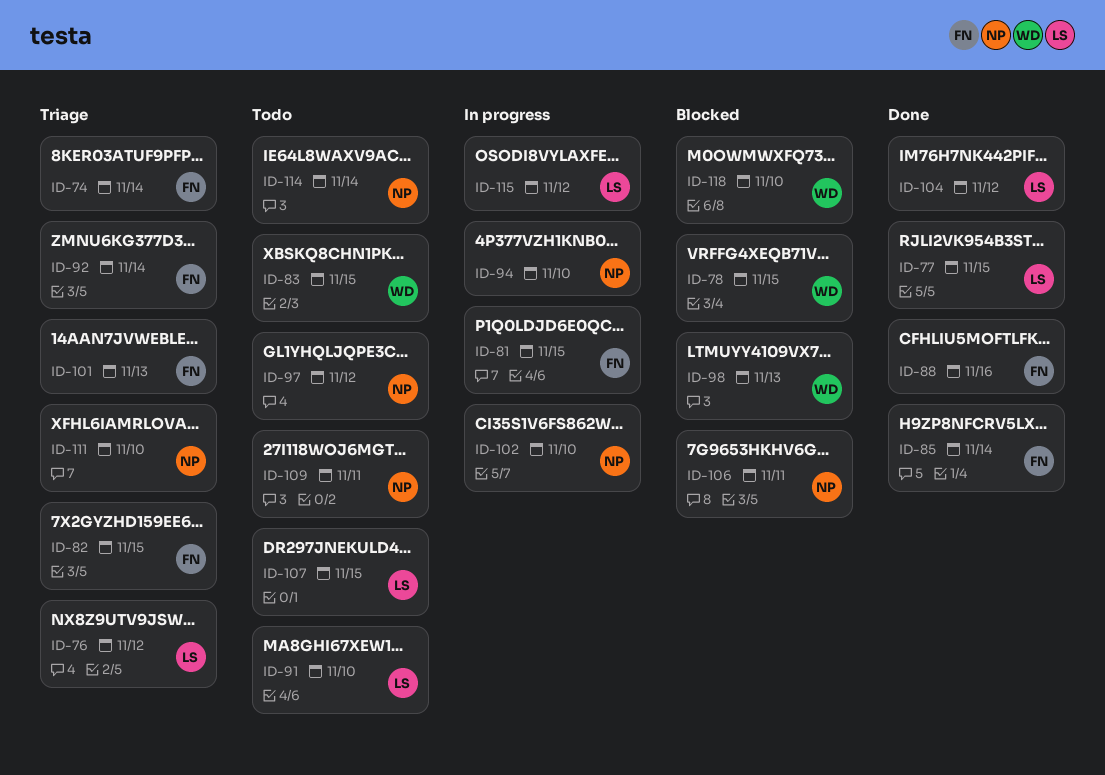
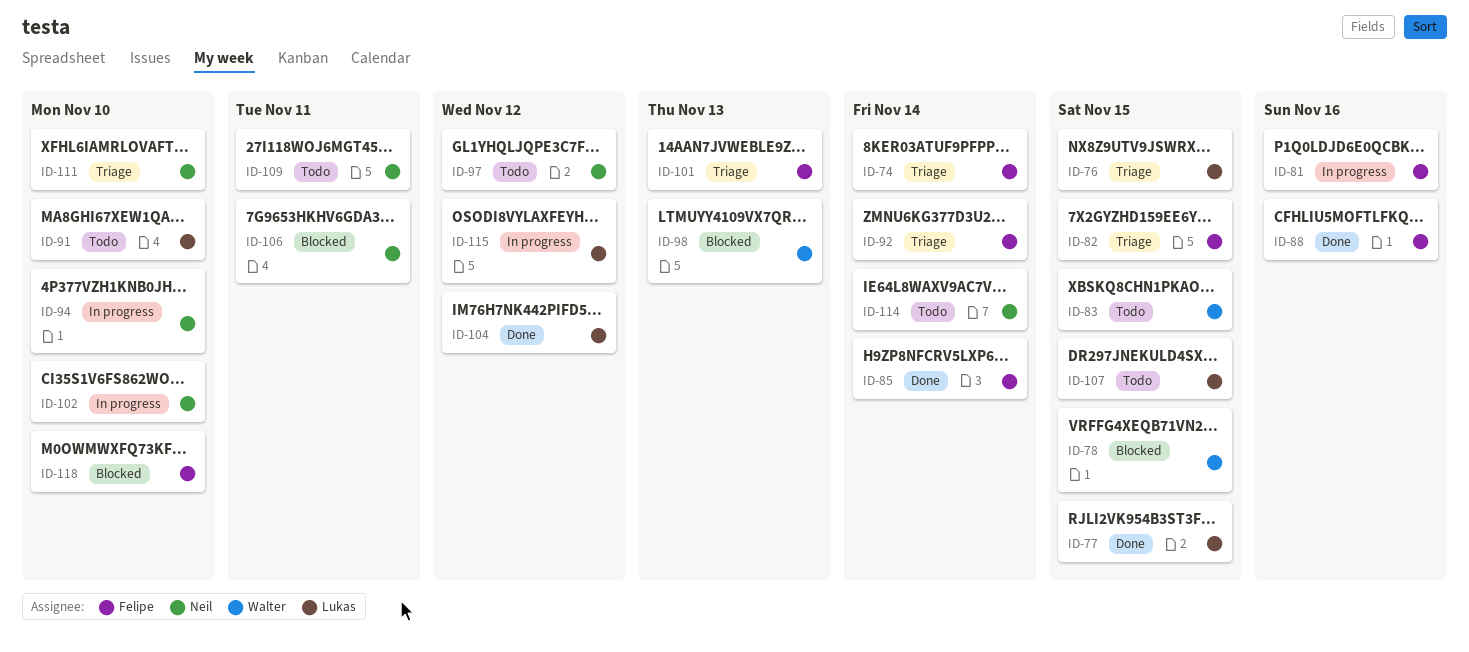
ID-76, due: Nov 12 -> Nov 15
ID-81, due: Nov 15 -> Nov 16
ID-118, owner: Walter -> Felipe

